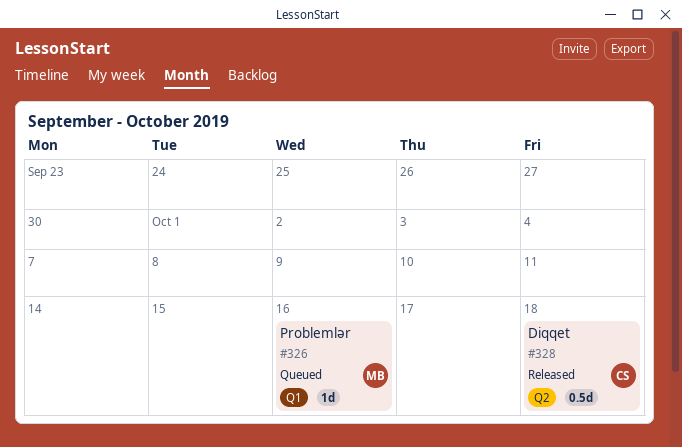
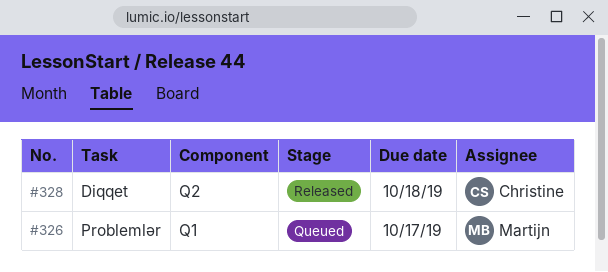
#326, due: Oct 16 -> Oct 17

